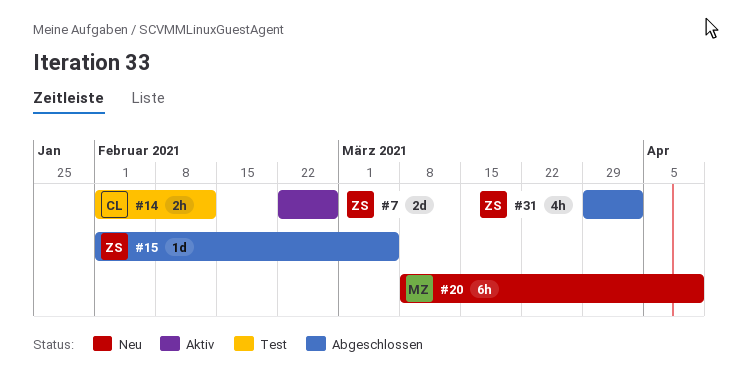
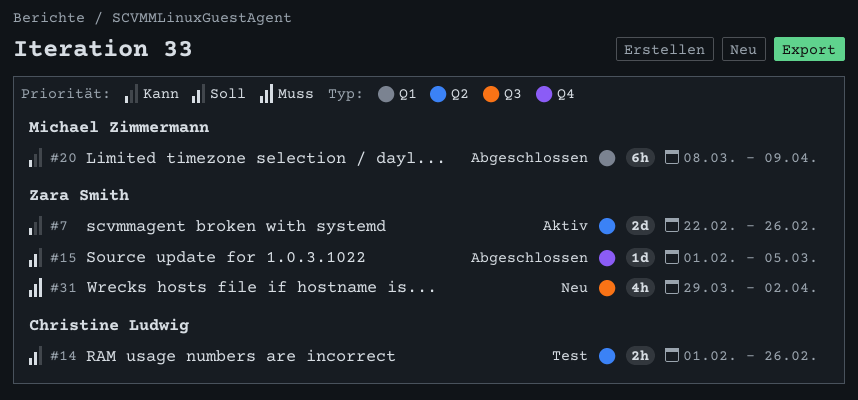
#14, due: Feb 12 -> Feb 26
#20, status: Neu -> Abgeschlossen
#31, status: Abgeschlossen -> Neu

